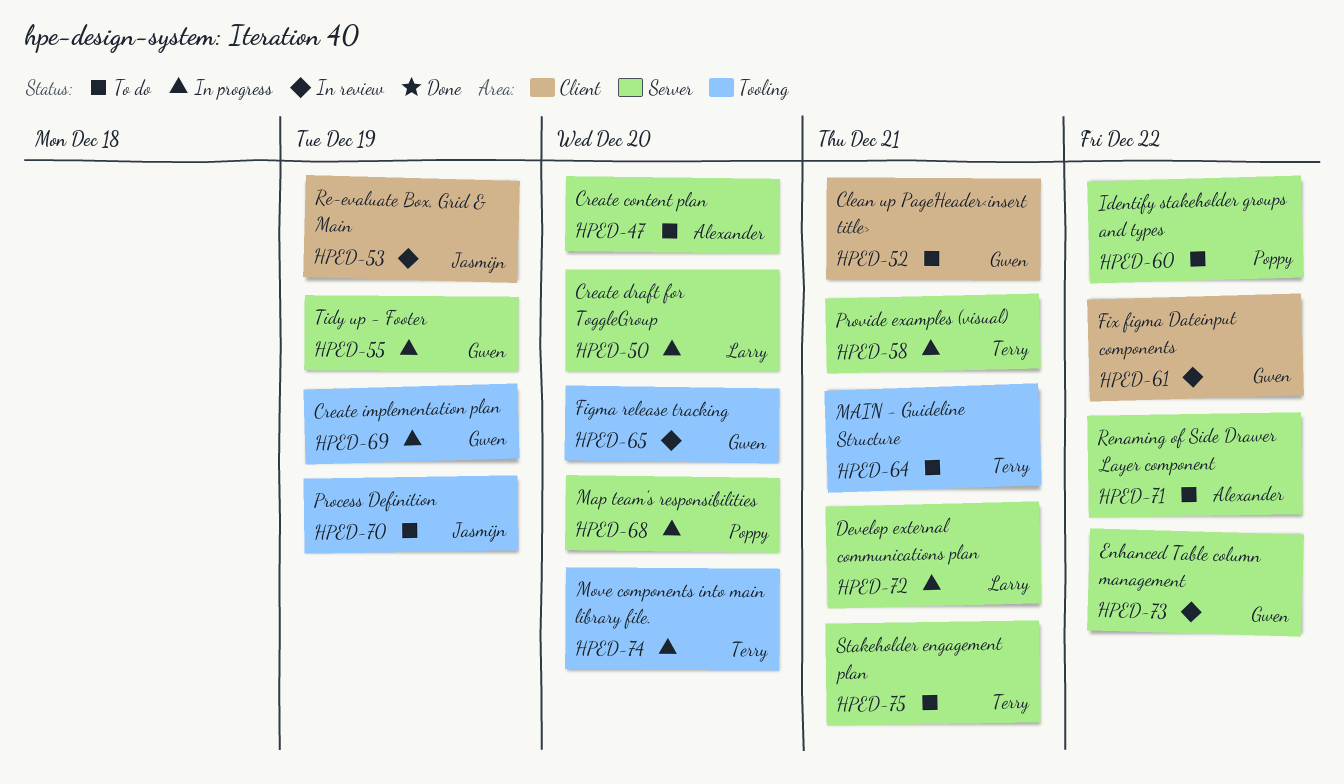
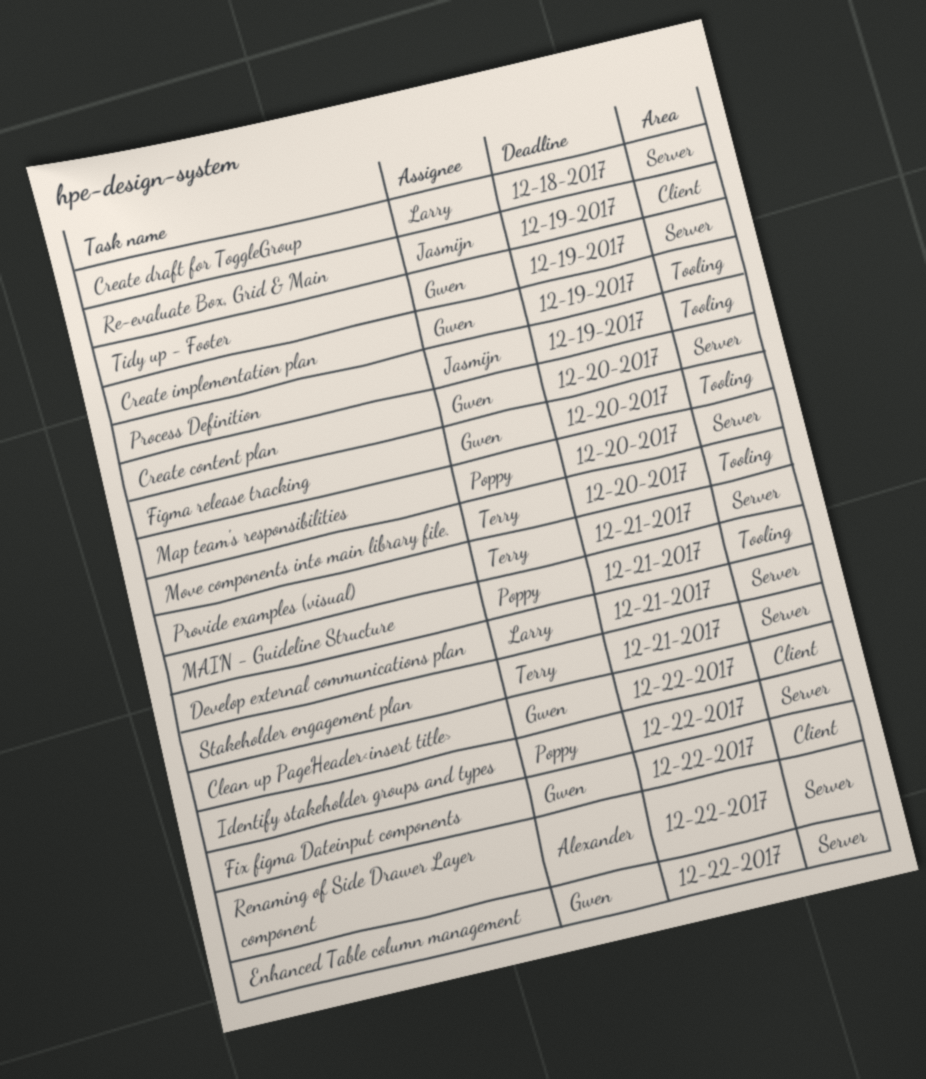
Clean up PageHeader<insert title>, due: Dec 21 -> Dec 22
Create content plan, owner: Alexander -> Gwen
Create draft for ToggleGroup, due: Dec 20 -> Dec 18
MAIN - Guideline Structure, owner: Terry -> Poppy

